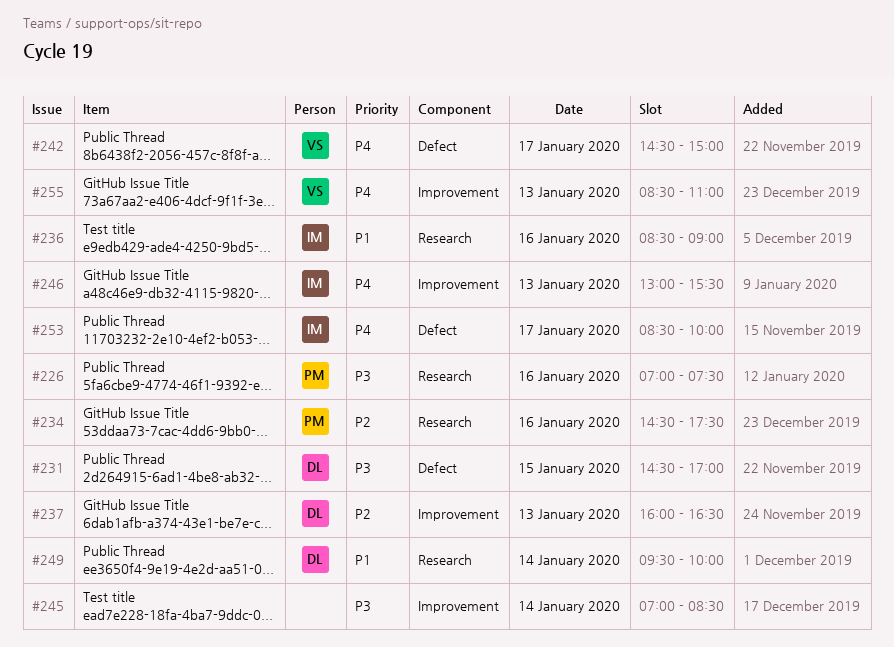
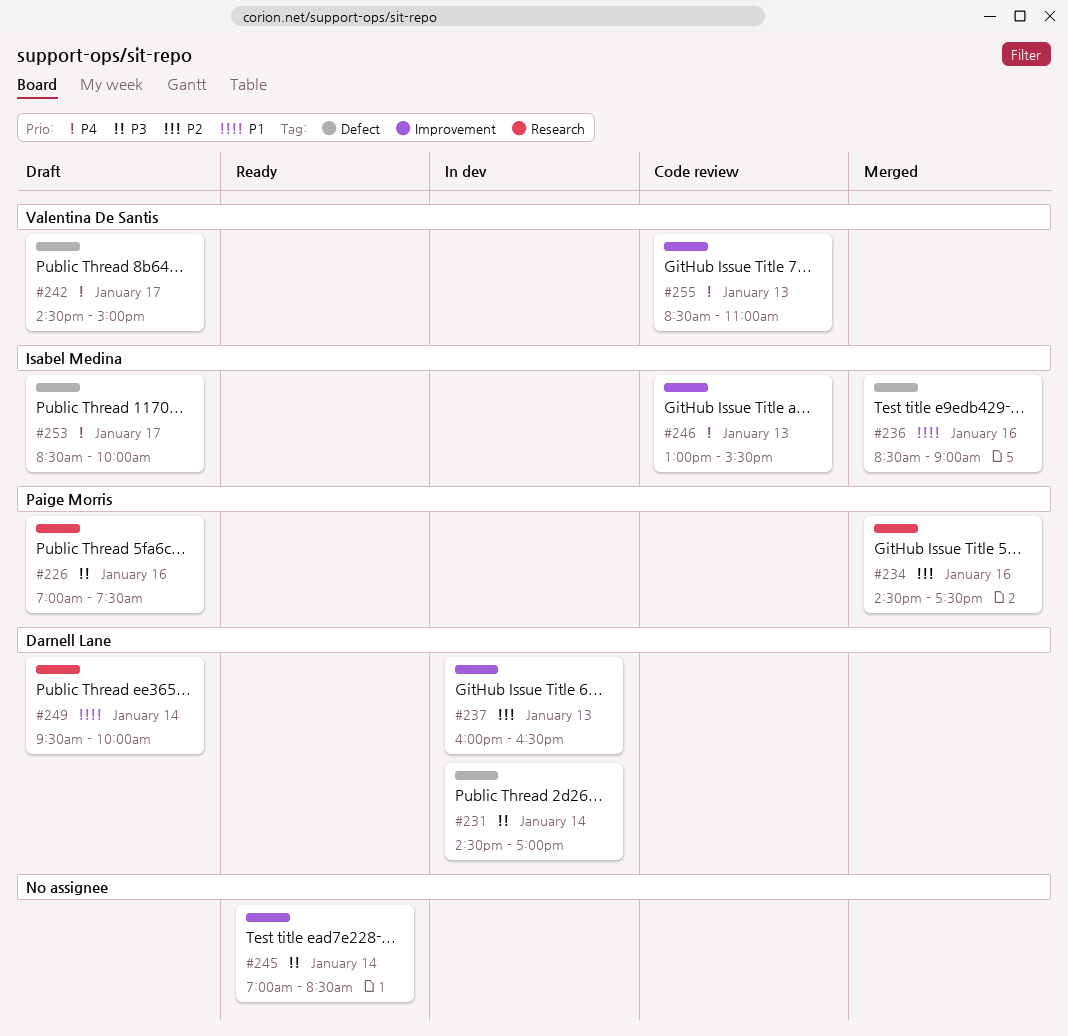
#231, day: Jan 15 -> Jan 14
#236, label: Research -> Defect

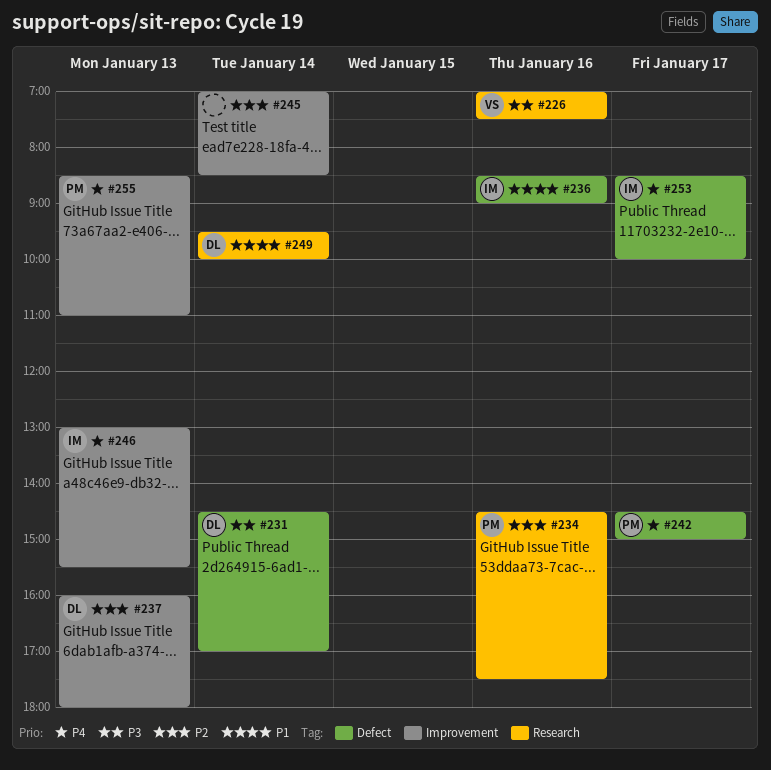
#226, owner: Paige Morris -> Valentina De Santis
#237, ends: 16:30 -> 18:00
#242, owner: Valentina De Santis -> Paige Morris
#245, priority: P3 -> P2
#255, owner: Valentina De Santis -> Paige Morris

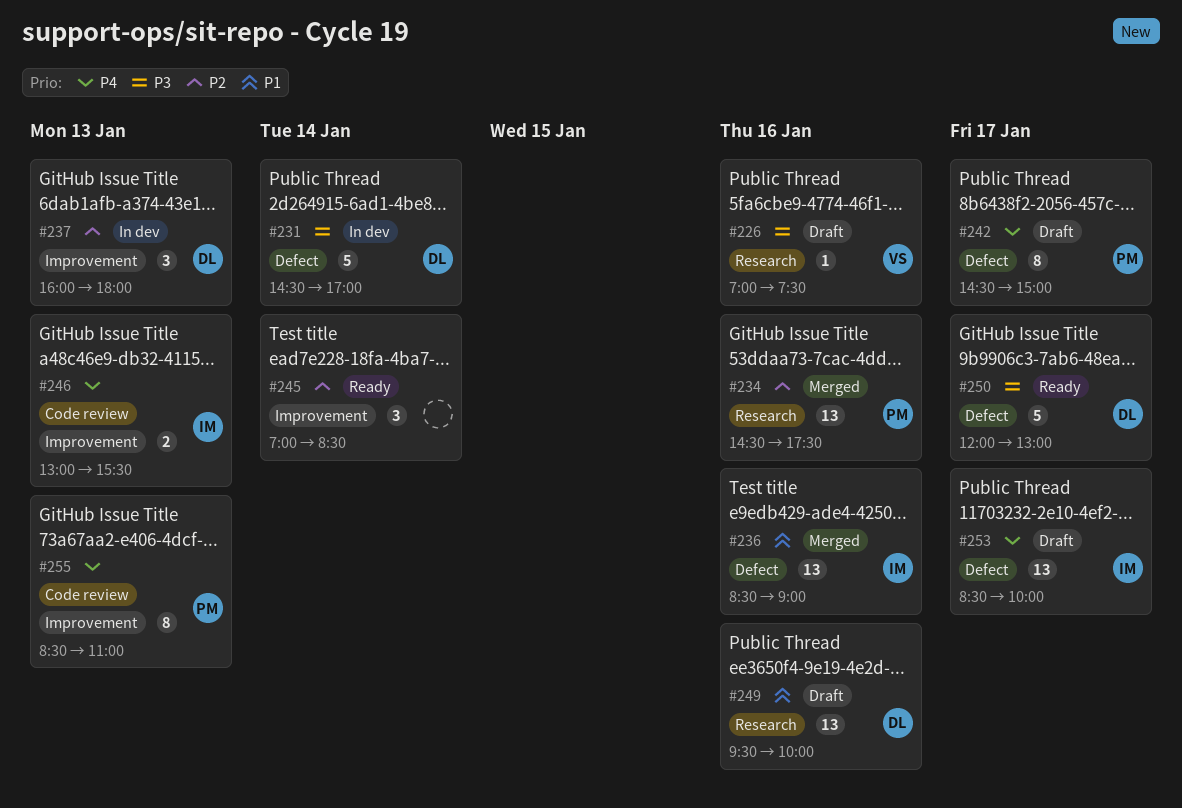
#249, day: Jan 14 -> Jan 16
#250: none -> present

